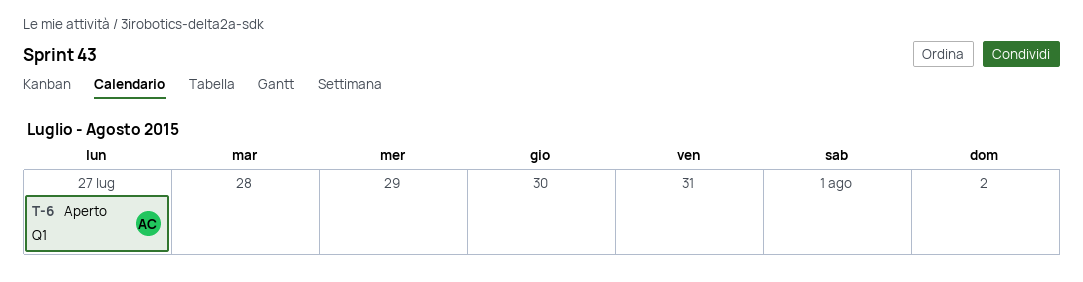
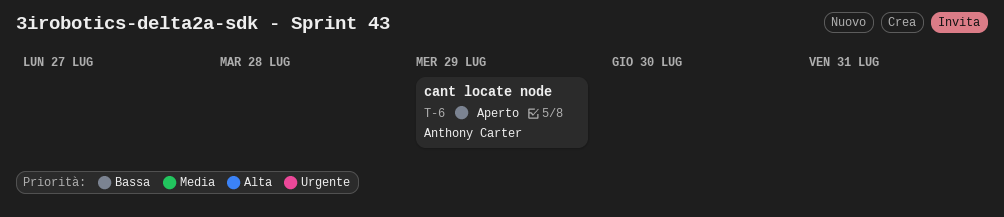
T-6, due: Jul 27 -> Jul 29

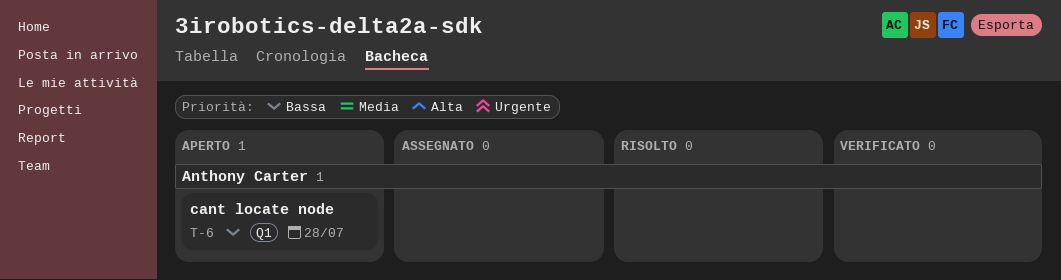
T-6, due: Jul 29 -> Jul 28

